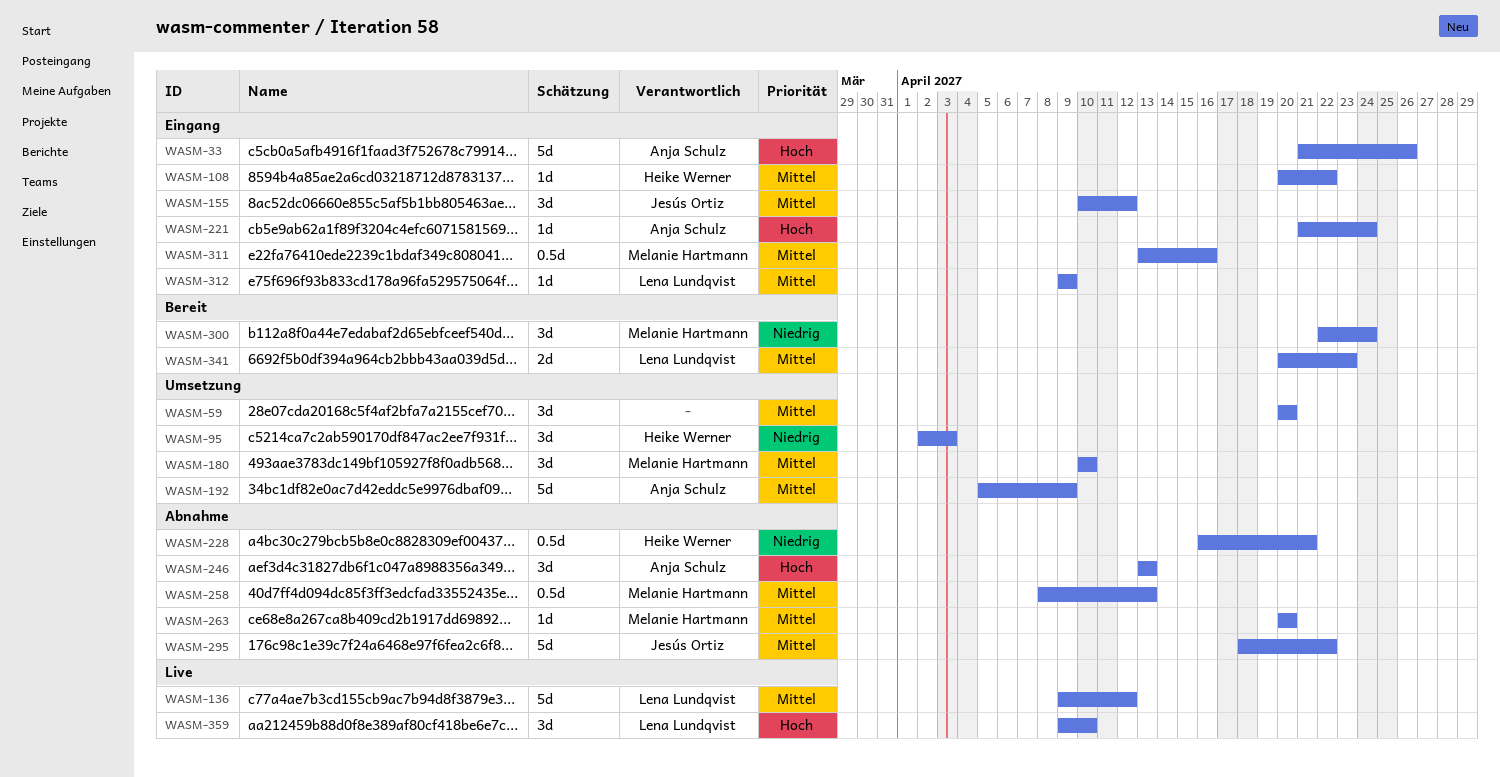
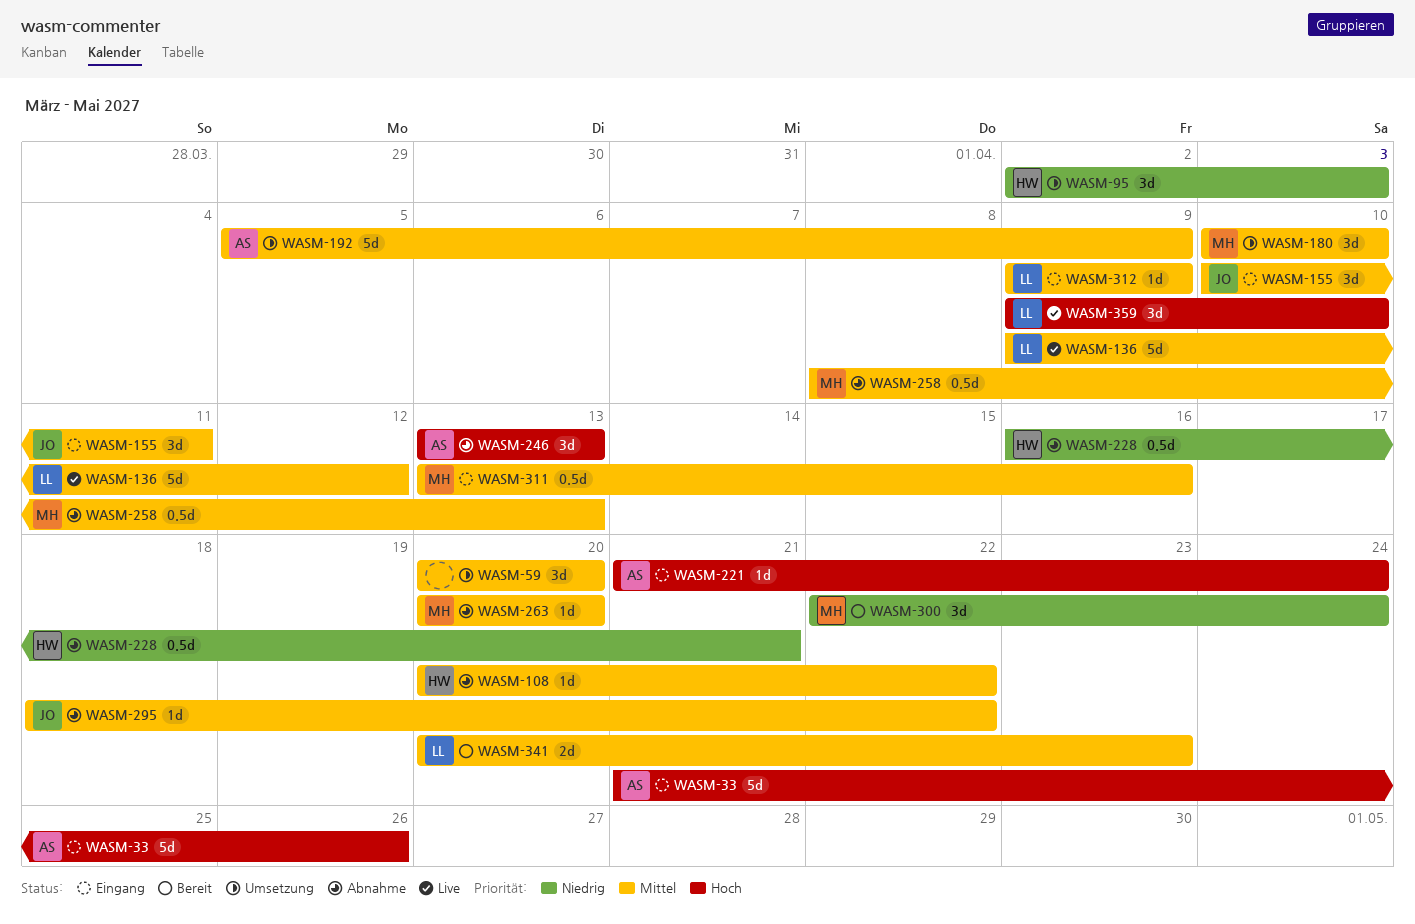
WASM-108, status: Eingang -> Abnahme
WASM-155, due: Apr 12 -> Apr 11
WASM-295, estimate: 5d -> 1d

